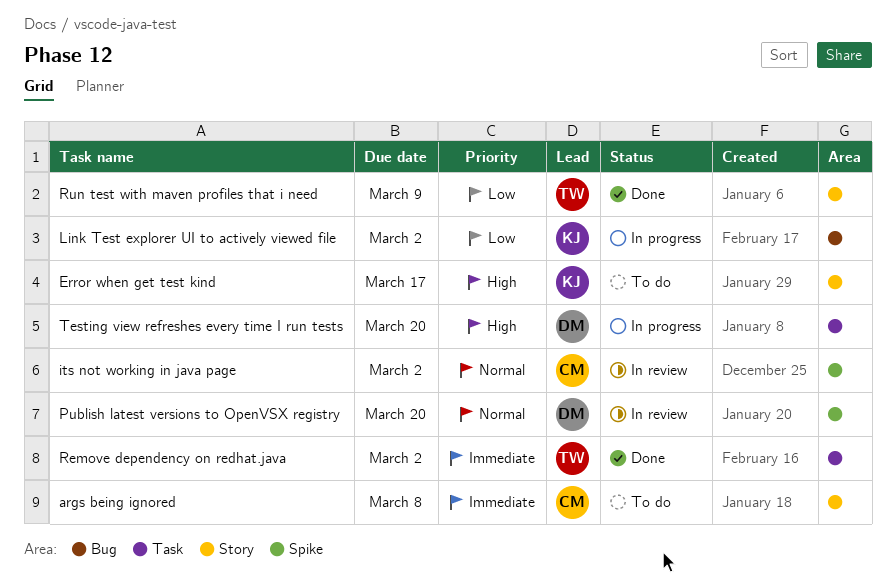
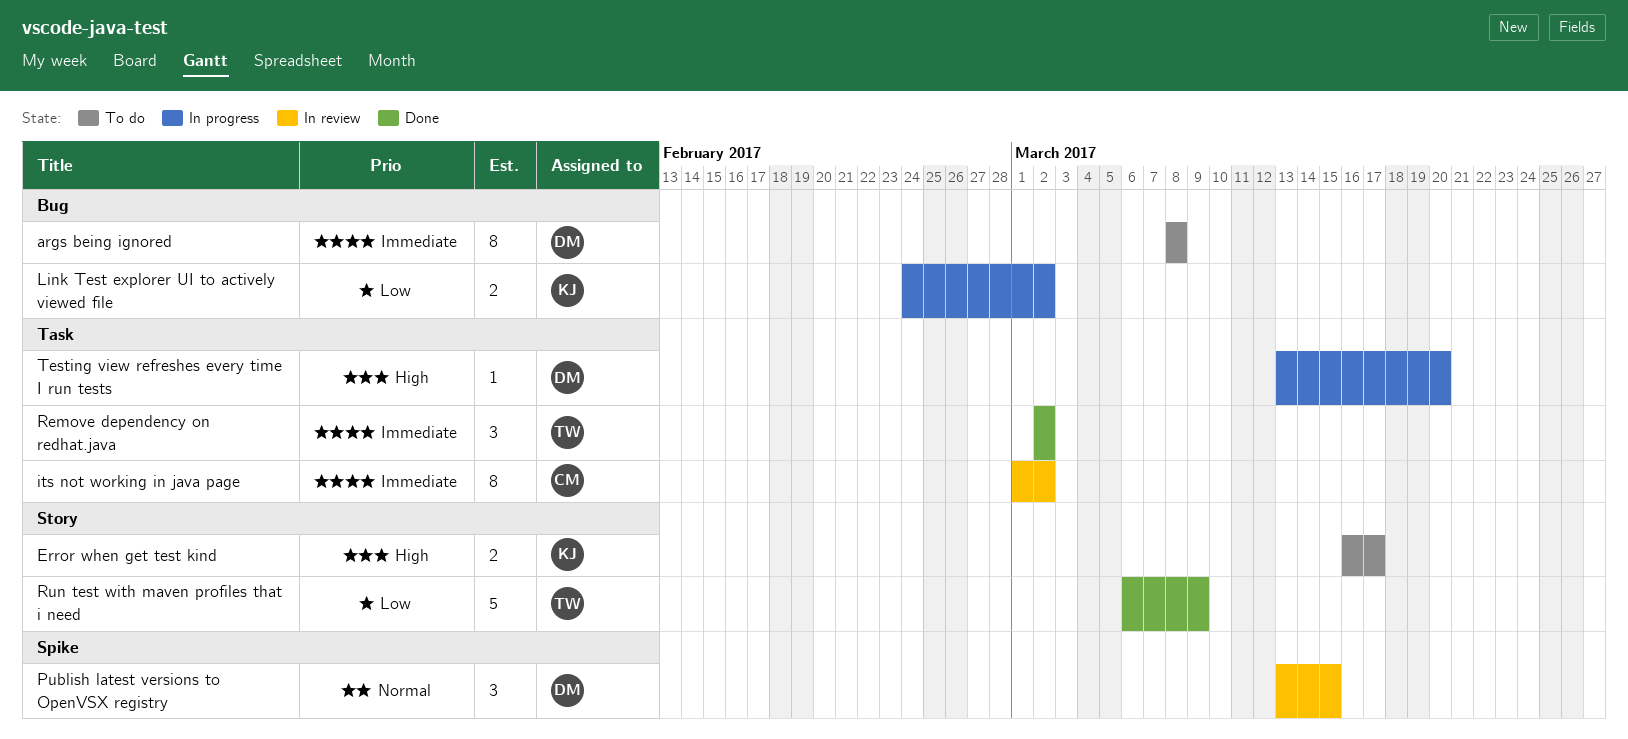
args being ignored, owner: CM -> DM
args being ignored, label: Story -> Bug
its not working in java page, priority: Normal -> Immediate
its not working in java page, label: Spike -> Task
Publish latest versions to OpenVSX registry, due: Mar 20 -> Mar 15

